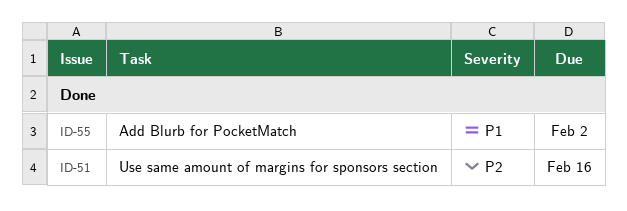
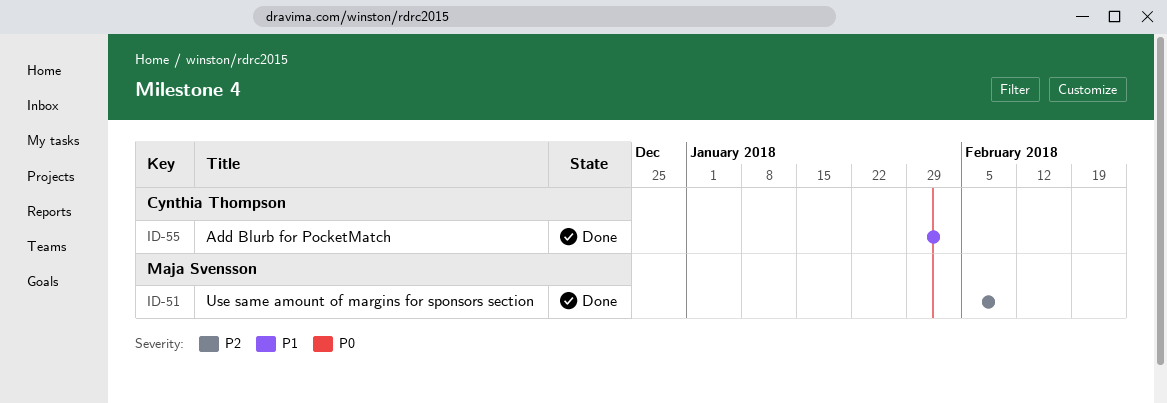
ID-51, due: Feb 16 -> Feb 9

